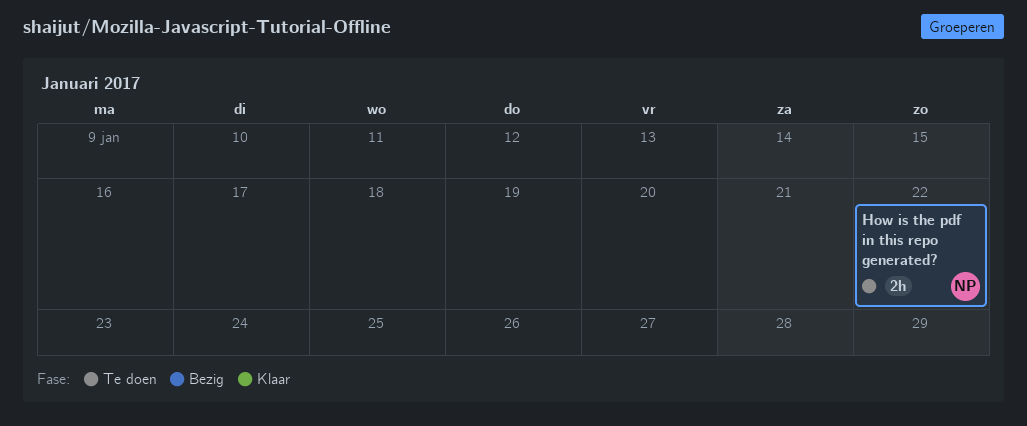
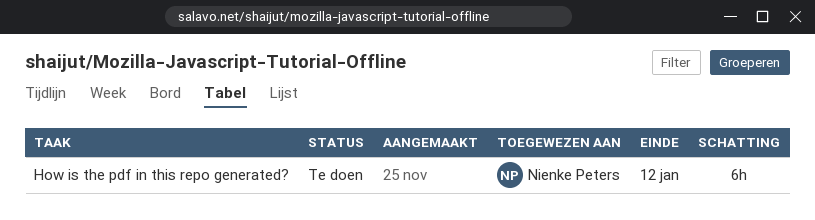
How is the pdf in this repo generated?, estimate: 2h -> 6h
How is the pdf in this repo generated?, due: Jan 22 -> Jan 12

